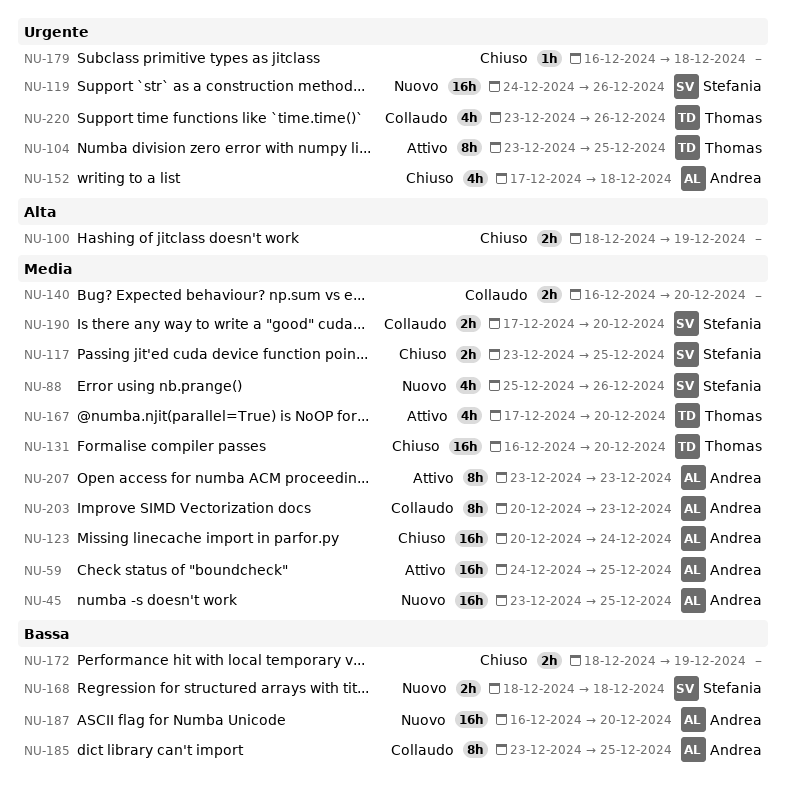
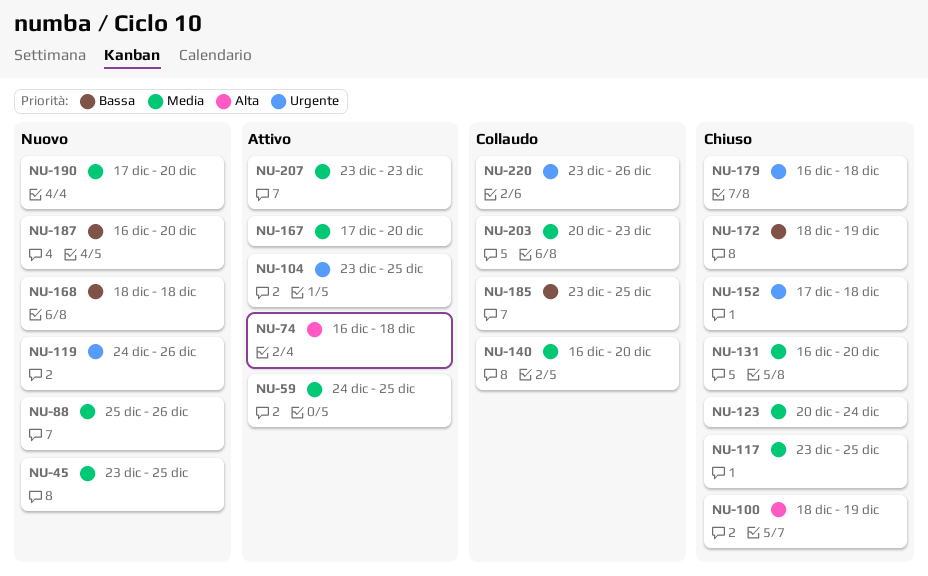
NU-74: none -> present
NU-190, status: Collaudo -> Nuovo

